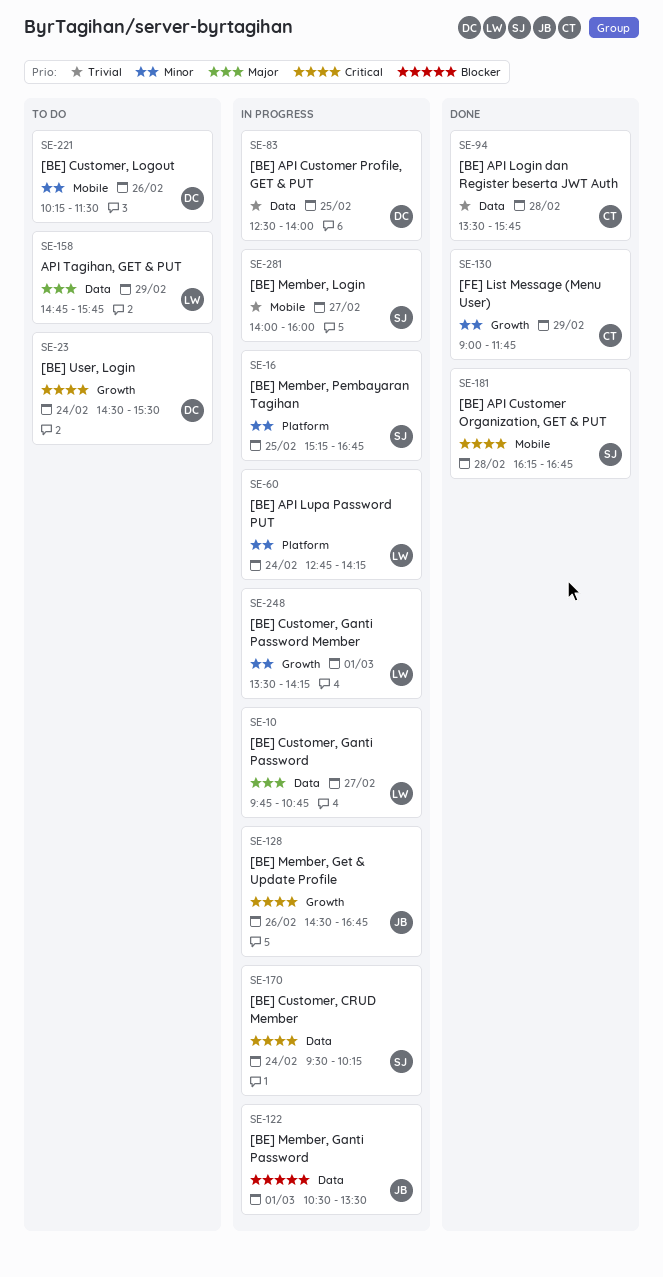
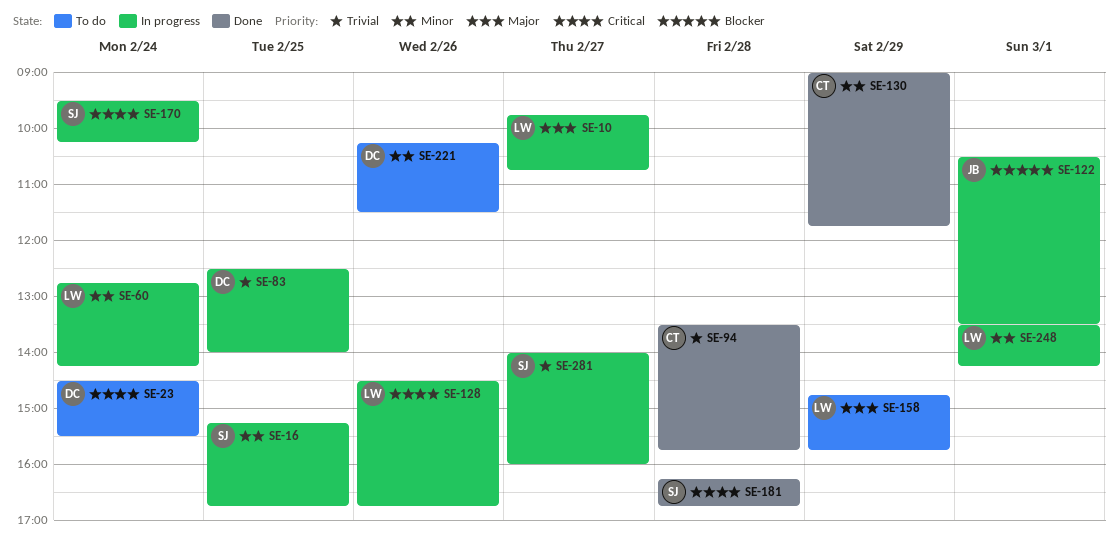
SE-128, owner: JB -> LW

